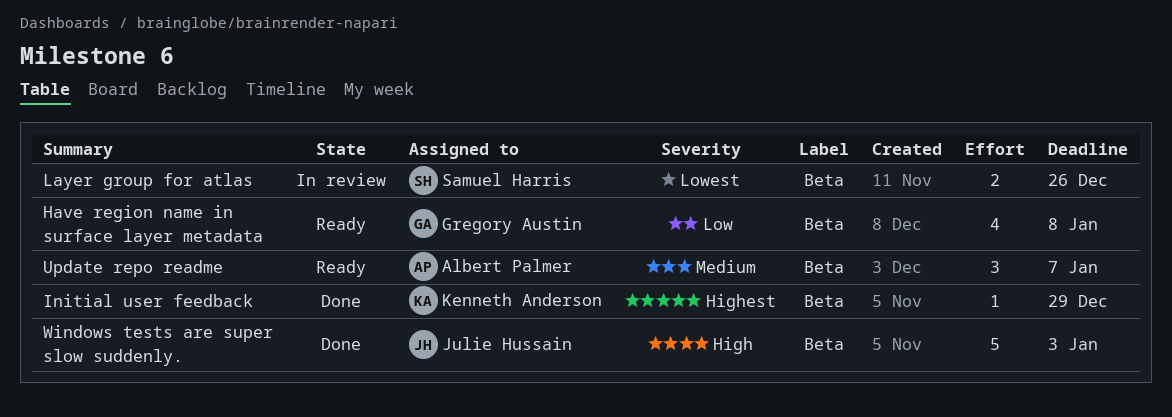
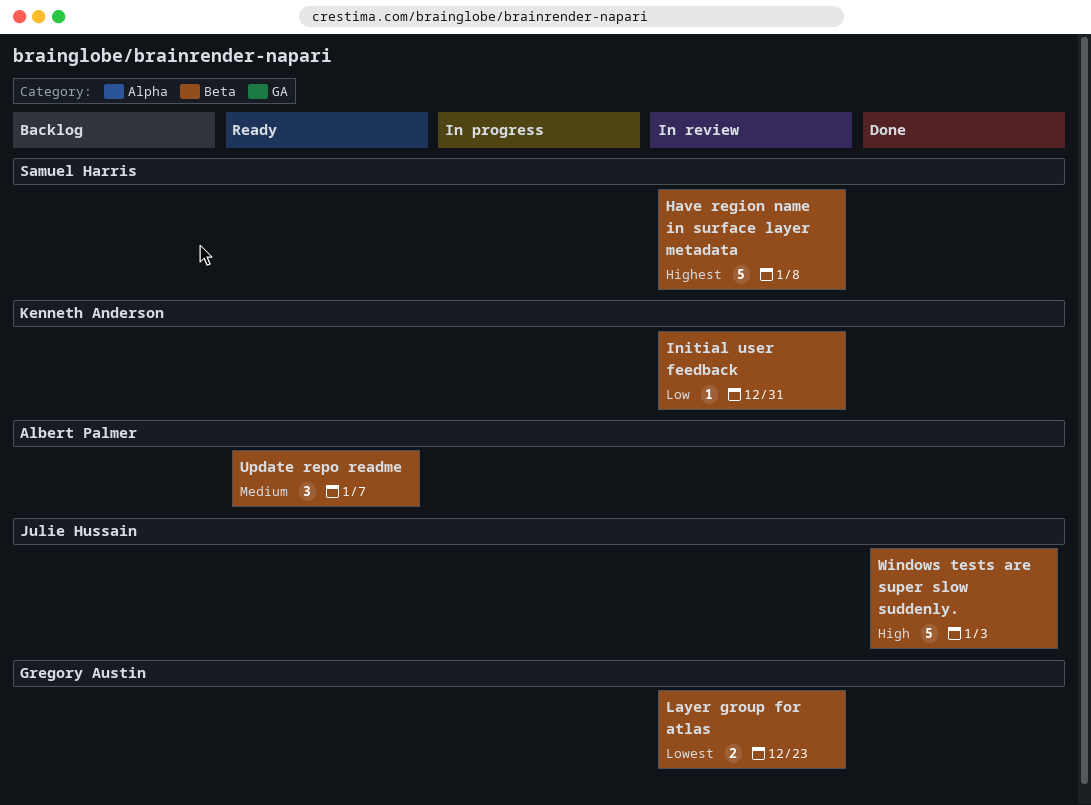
Have region name in surface layer metadata, status: Ready -> In review
Have region name in surface layer metadata, owner: Gregory Austin -> Samuel Harris
Have region name in surface layer metadata, priority: Low -> Highest
Have region name in surface layer metadata, estimate: 4 -> 5
Initial user feedback, status: Done -> In review
Initial user feedback, priority: Highest -> Low
Initial user feedback, due: Dec 29 -> Dec 31
Layer group for atlas, owner: Samuel Harris -> Gregory Austin
Layer group for atlas, due: Dec 26 -> Dec 23

